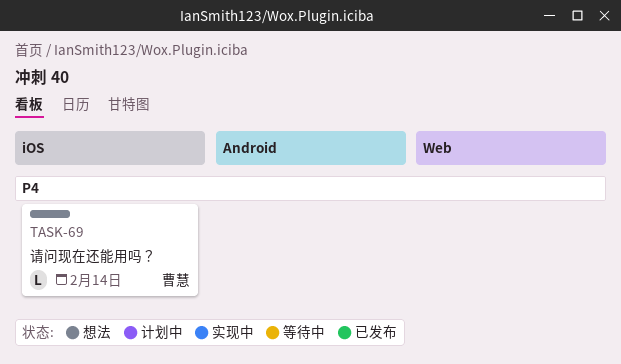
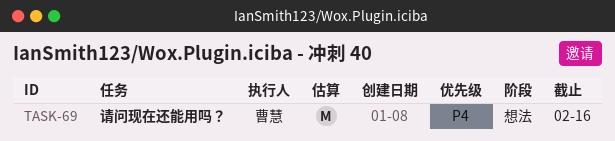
TASK-69, estimate: L -> M
TASK-69, due: Feb 14 -> Feb 16

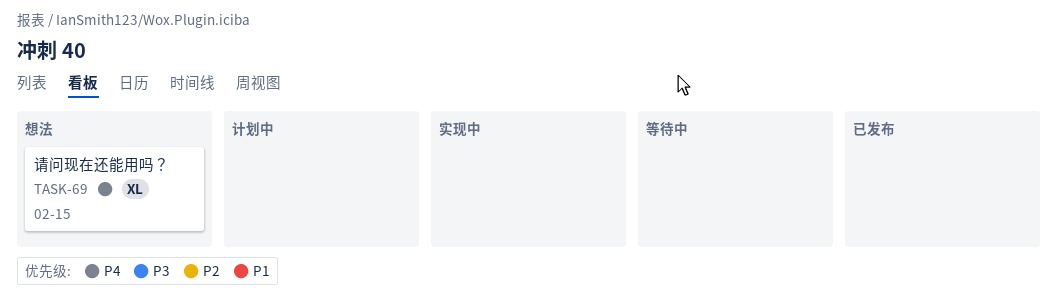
TASK-69, estimate: M -> XL
TASK-69, due: Feb 16 -> Feb 15

